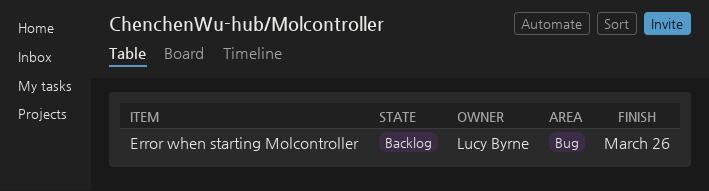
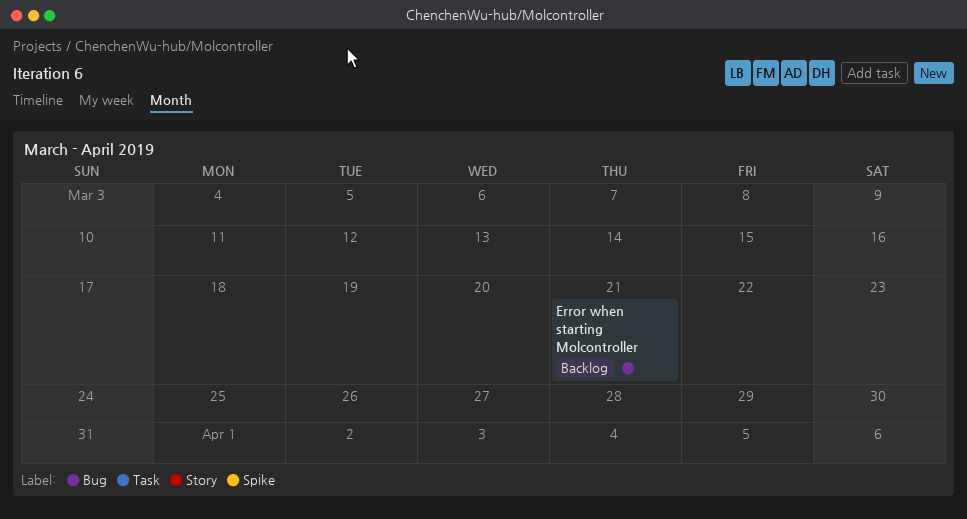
Error when starting Molcontroller, due: Mar 26 -> Mar 21

